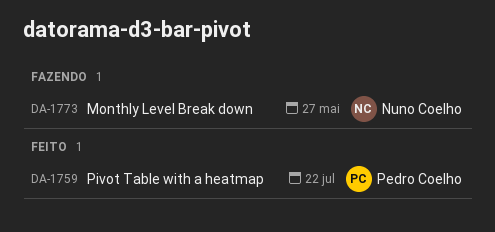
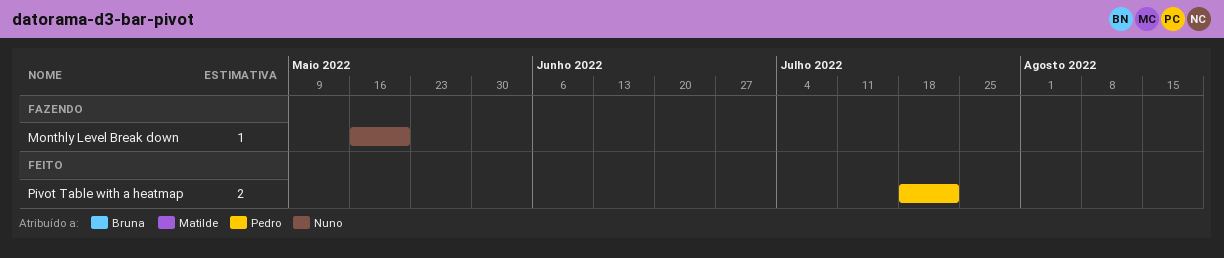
Monthly Level Break down, due: May 27 -> May 20

